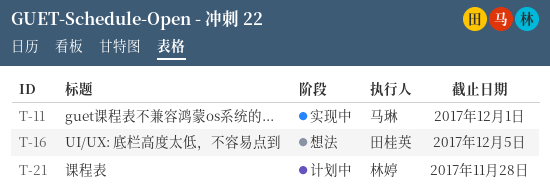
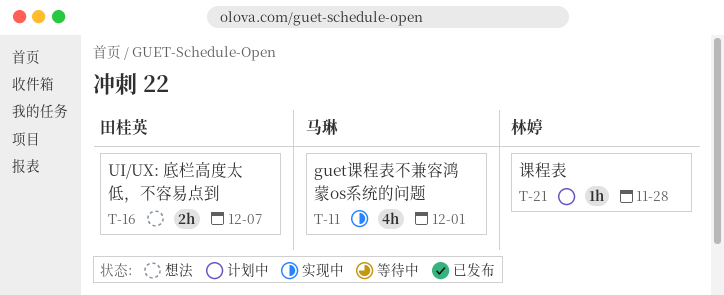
T-16, due: Dec 5 -> Dec 7

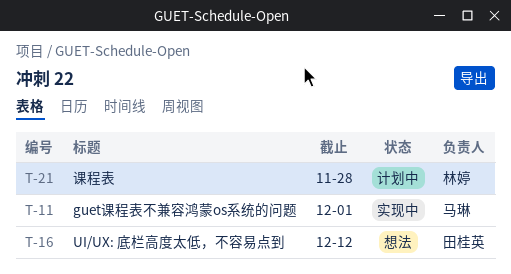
T-16, due: Dec 7 -> Dec 12

